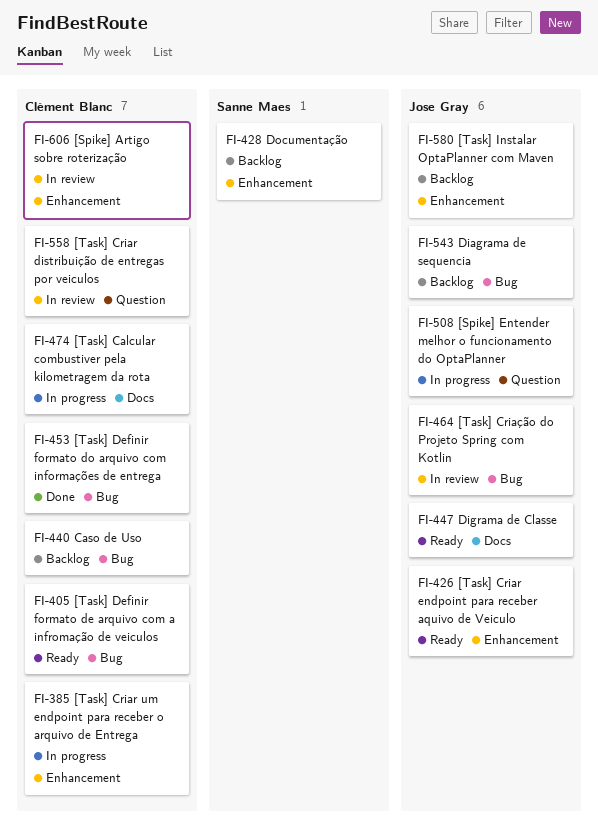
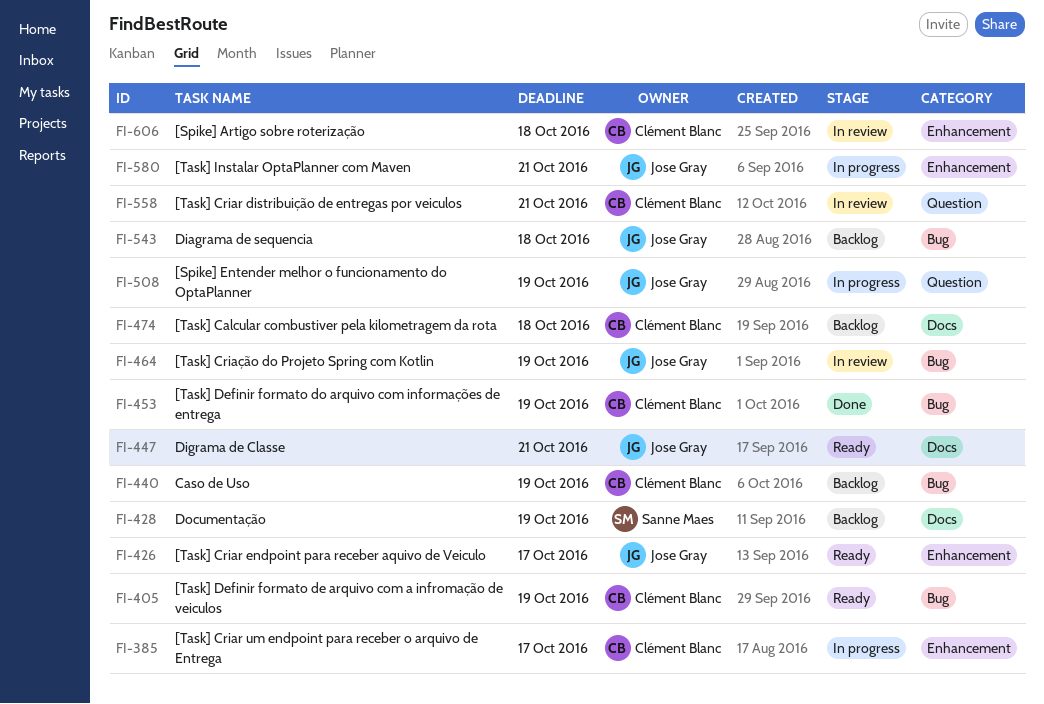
FI-428, label: Enhancement -> Docs
FI-474, status: In progress -> Backlog
FI-580, status: Backlog -> In progress

